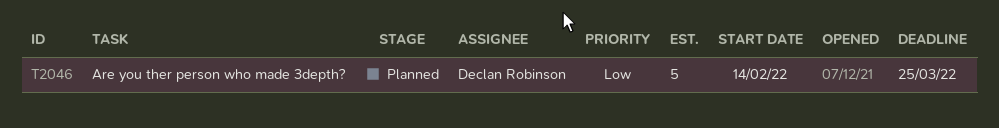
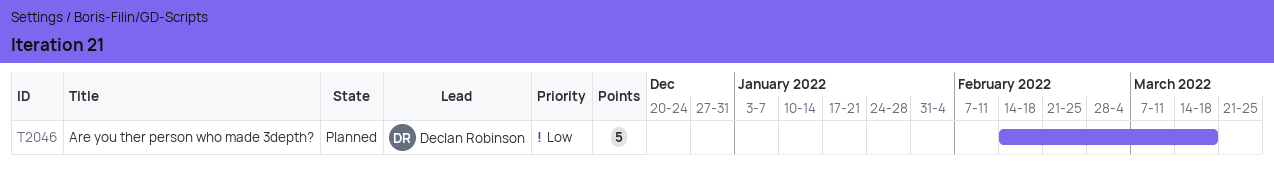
T2046, due: Mar 25 -> Mar 18

